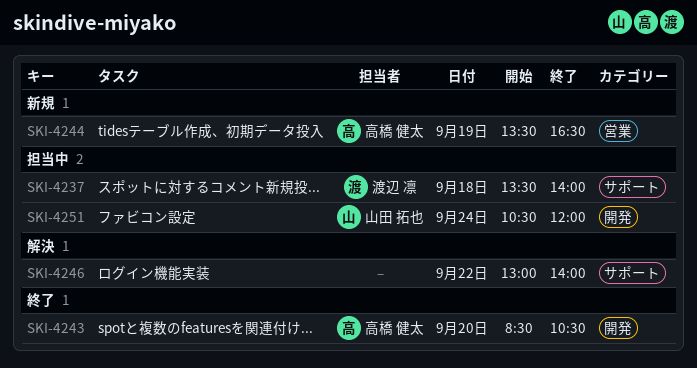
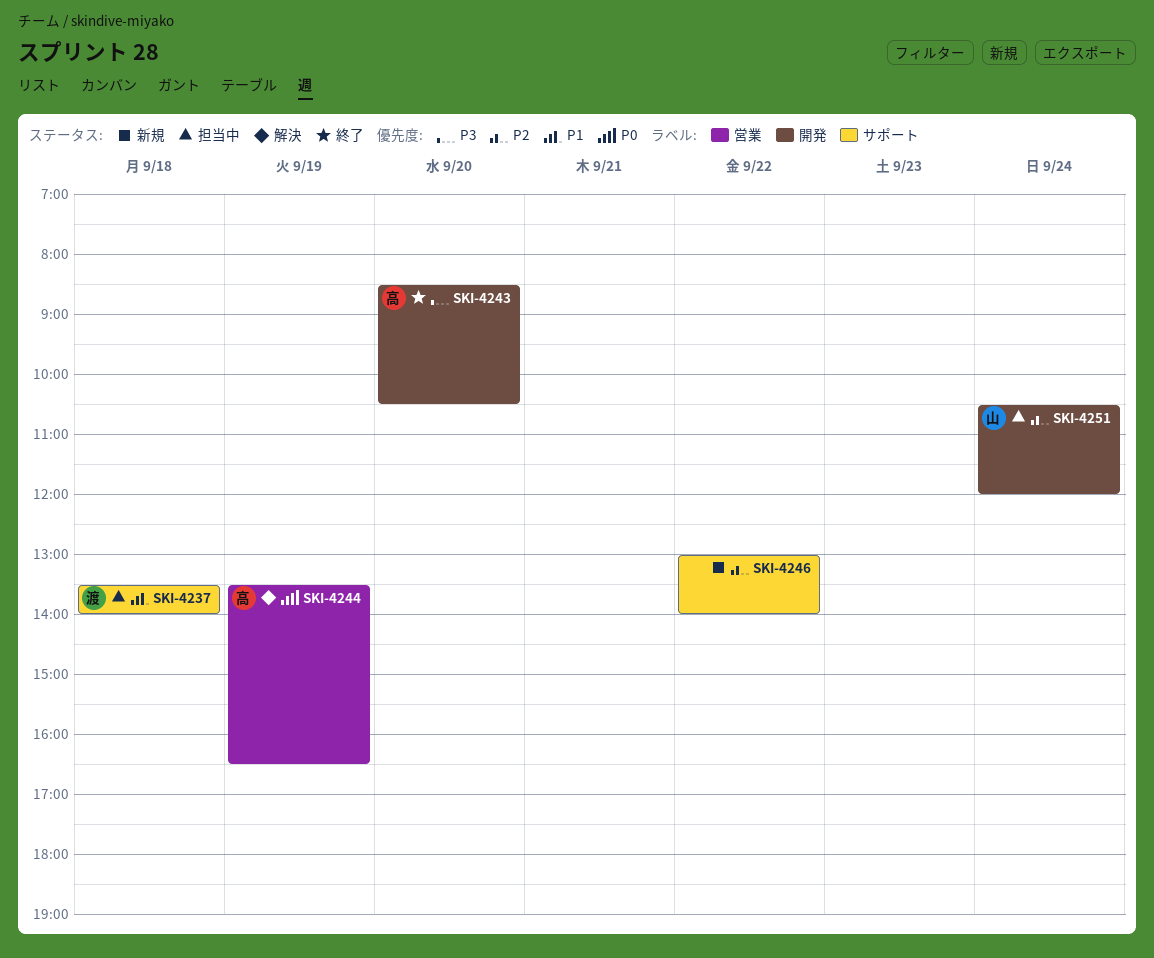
SKI-4244, status: 新規 -> 解決
SKI-4246, status: 解決 -> 新規

